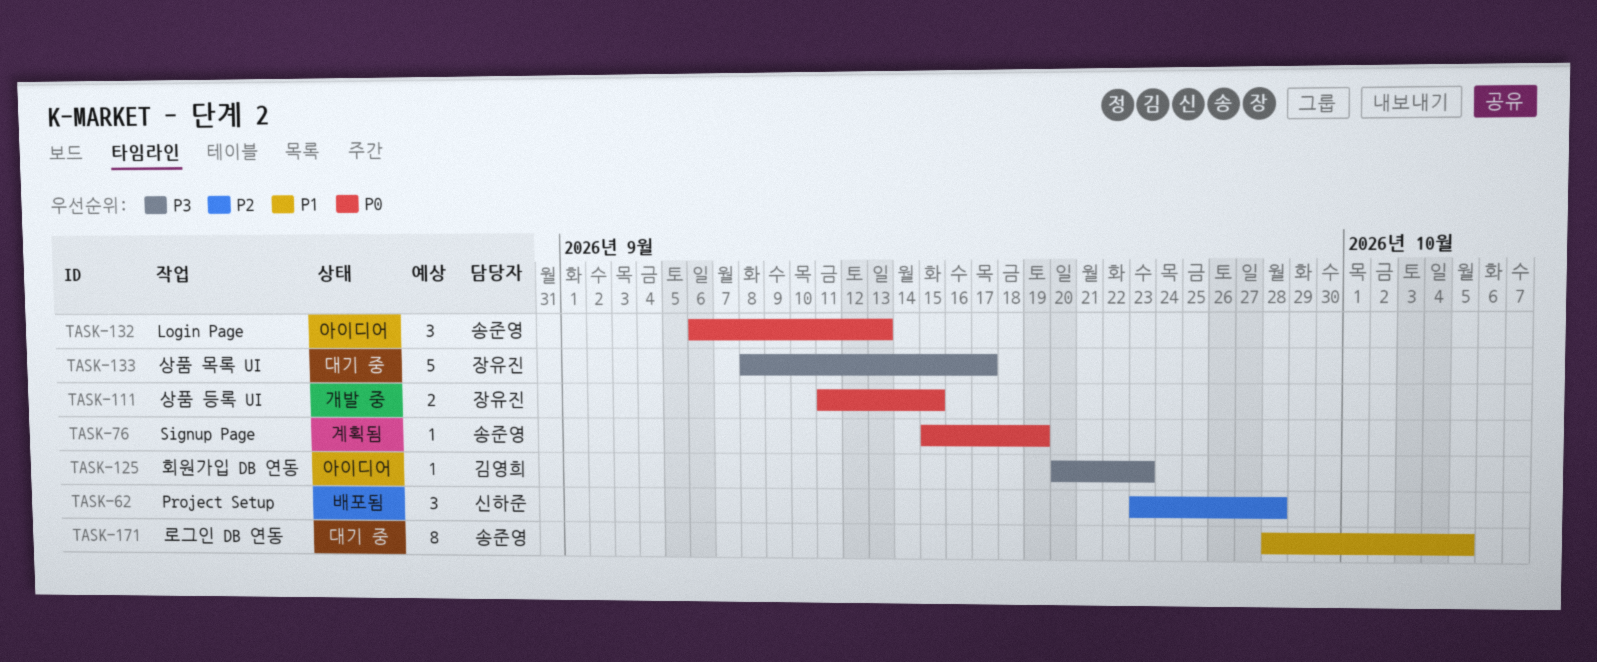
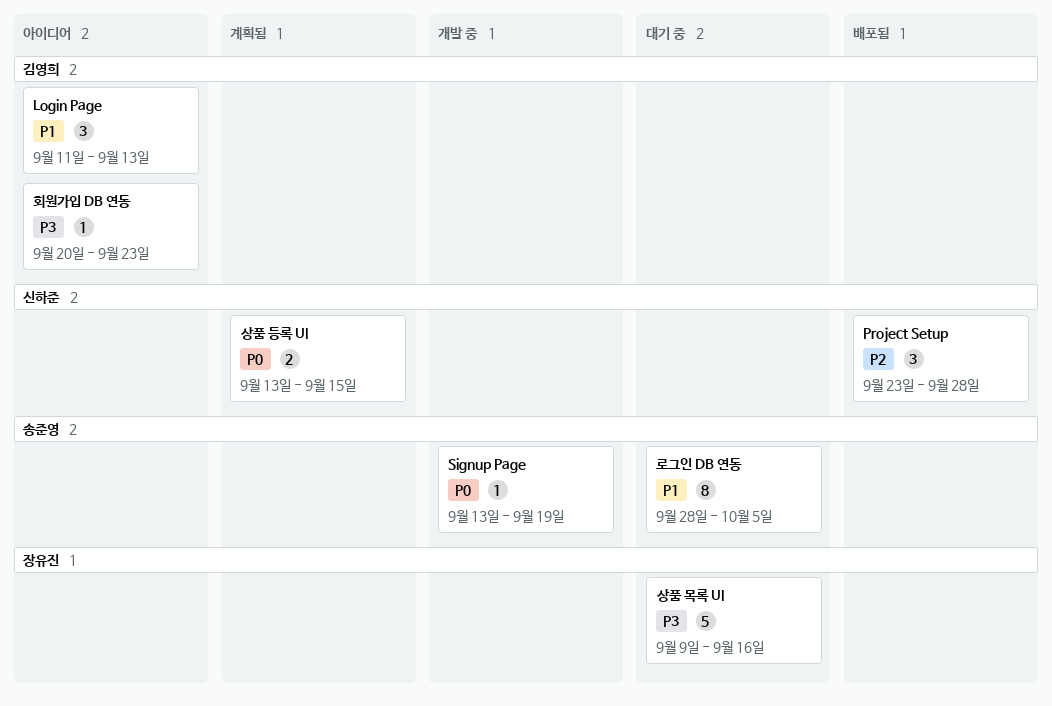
Login Page, owner: 송준영 -> 김영희
Login Page, priority: P0 -> P1
Login Page, start: Sep 6 -> Sep 11
Signup Page, status: 계획됨 -> 개발 중
Signup Page, start: Sep 15 -> Sep 13
상품 등록 UI, status: 개발 중 -> 계획됨
상품 등록 UI, owner: 장유진 -> 신하준
상품 등록 UI, start: Sep 11 -> Sep 13
상품 목록 UI, start: Sep 8 -> Sep 9
상품 목록 UI, due: Sep 17 -> Sep 16

